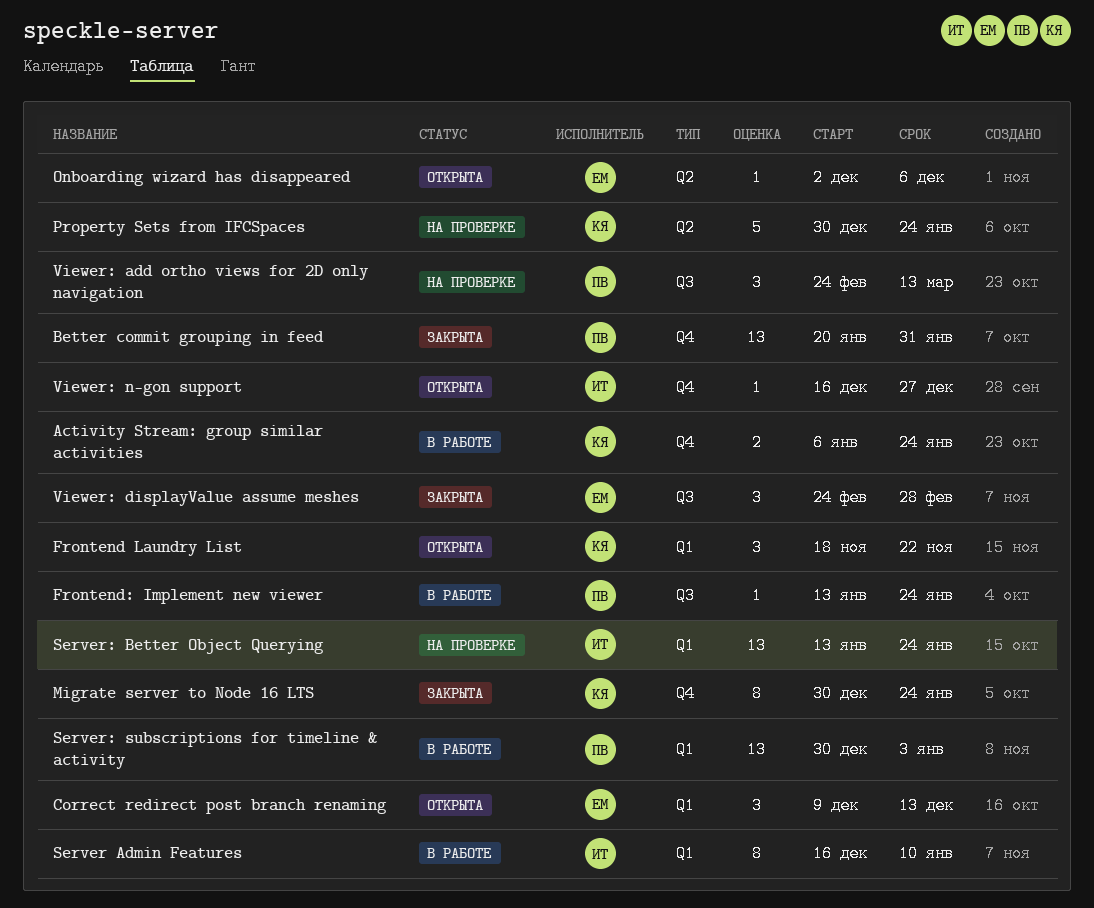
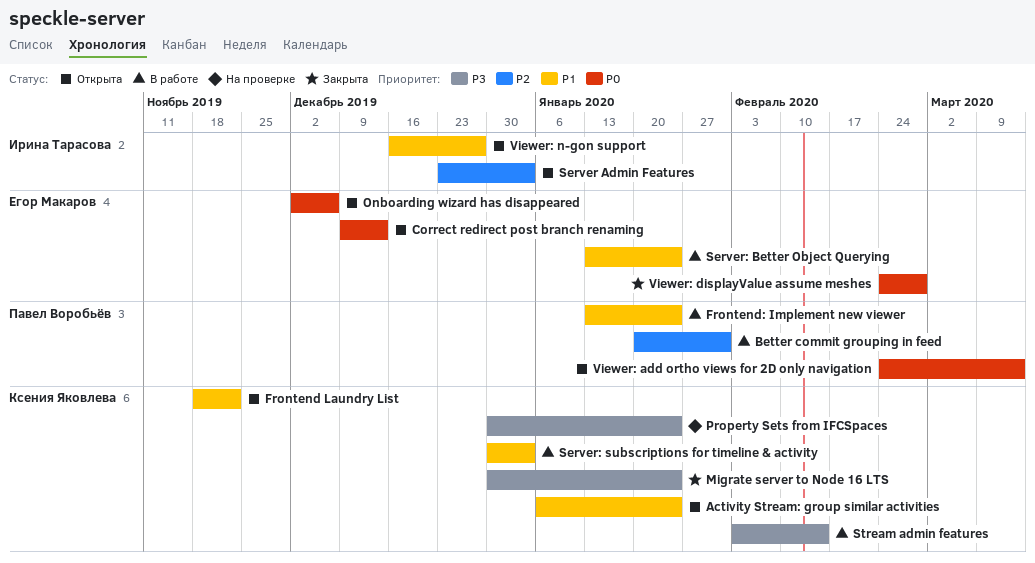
Activity Stream: group similar activities, status: В работе -> Открыта
Better commit grouping in feed, status: Закрыта -> В работе
Server Admin Features, status: В работе -> Открыта
Server Admin Features, start: Dec 16 -> Dec 23
Server Admin Features, due: Jan 10 -> Jan 3
Server: Better Object Querying, status: На проверке -> В работе
Server: Better Object Querying, owner: Ирина Тарасова -> Егор Макаров
Server: subscriptions for timeline & activity, owner: Павел Воробьёв -> Ксения Яковлева
Stream admin features: none -> present
Viewer: add ortho views for 2D only navigation, status: На проверке -> Открыта

